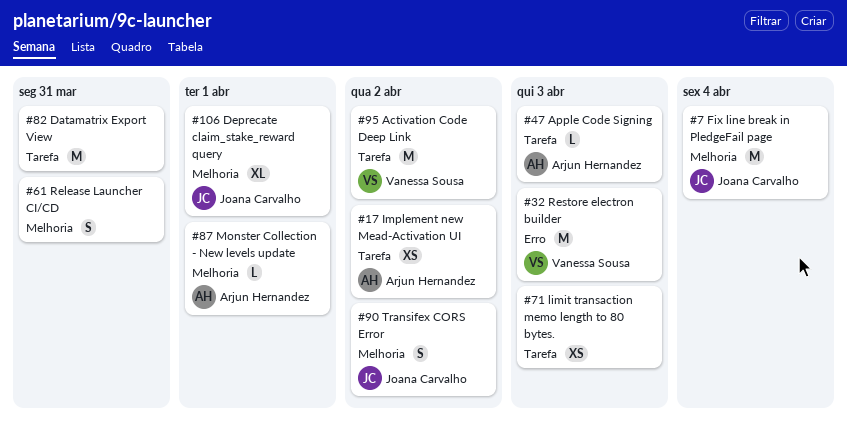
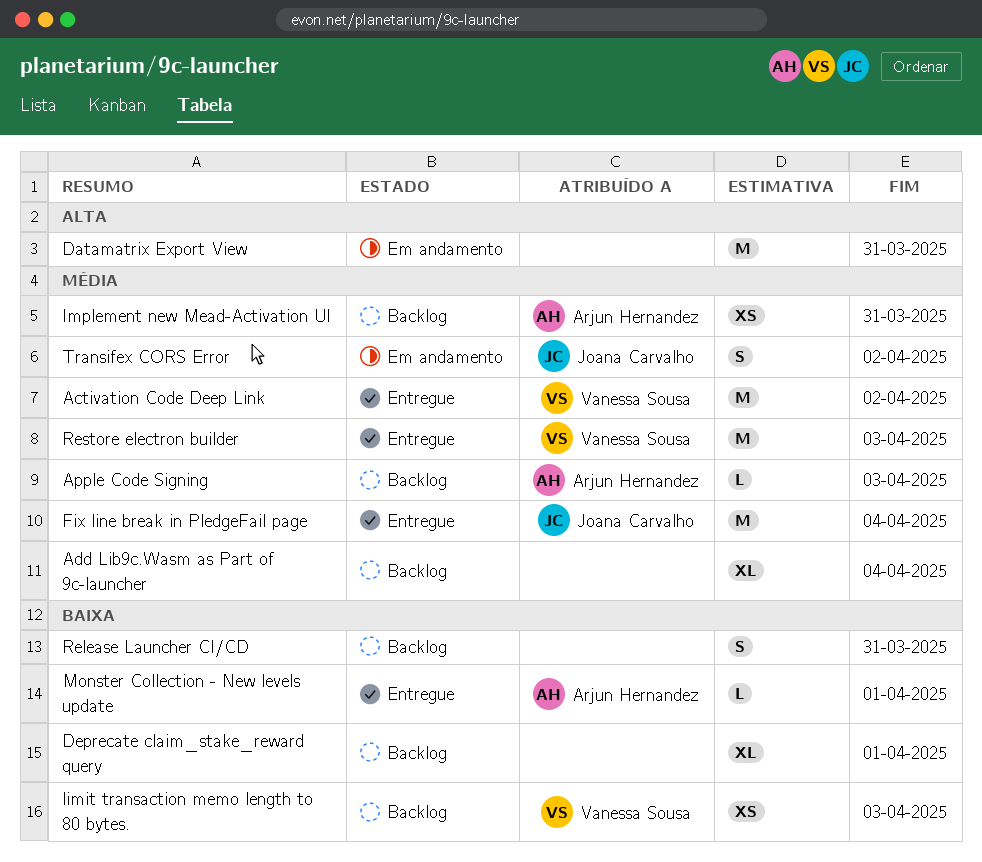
Add Lib9c.Wasm as Part of 9c-launcher: none -> present
Deprecate claim_stake_reward query, owner: Joana Carvalho -> none
Implement new Mead-Activation UI, due: Apr 2 -> Mar 31
limit transaction memo length to 80 bytes., owner: none -> Vanessa Sousa

